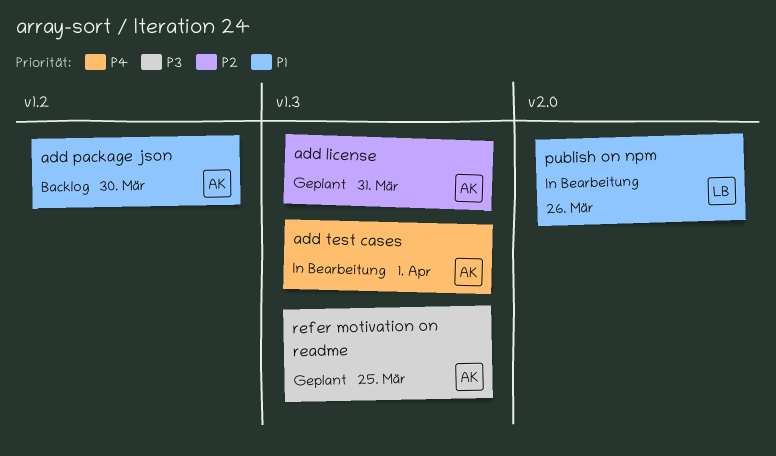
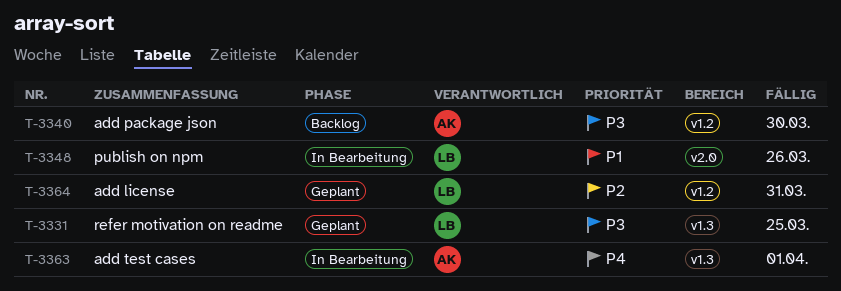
add license, owner: AK -> LB
add license, label: v1.3 -> v1.2
add package json, priority: P1 -> P3
refer motivation on readme, owner: AK -> LB

